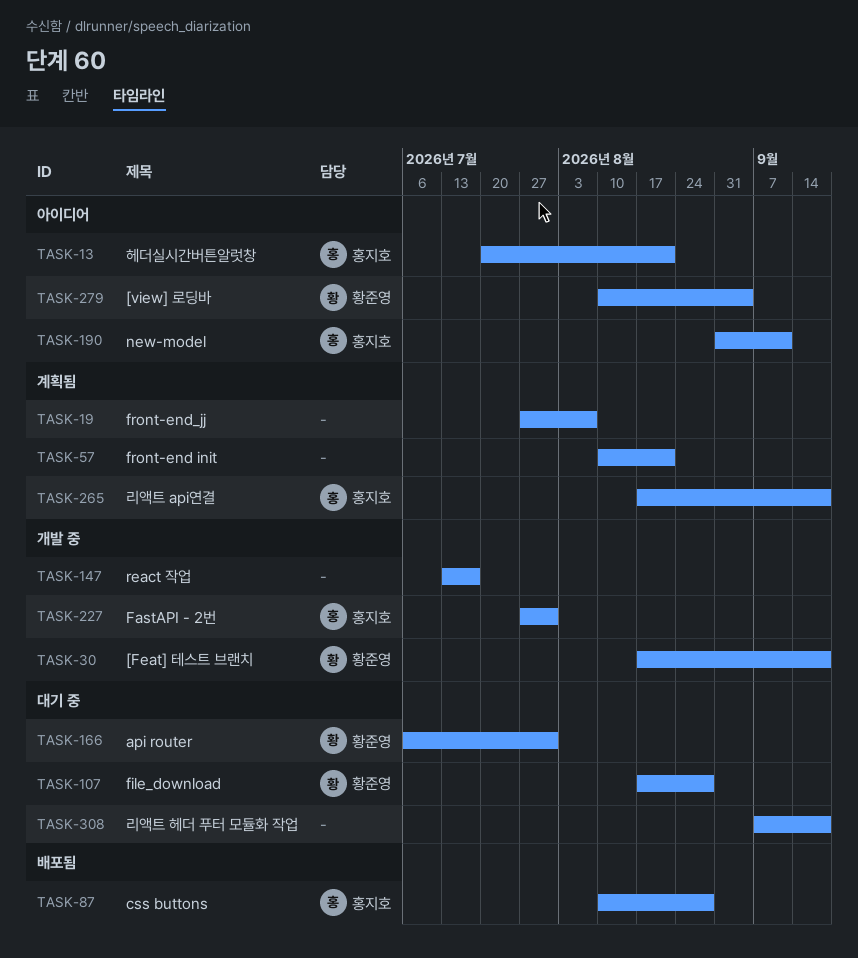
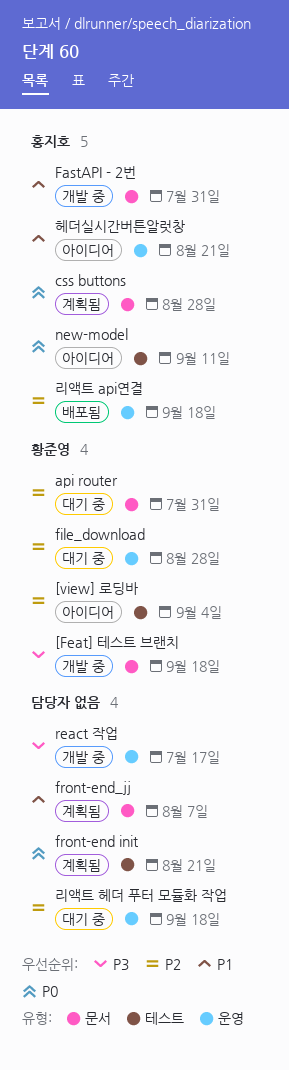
css buttons, status: 배포됨 -> 계획됨
리액트 api연결, status: 계획됨 -> 배포됨

